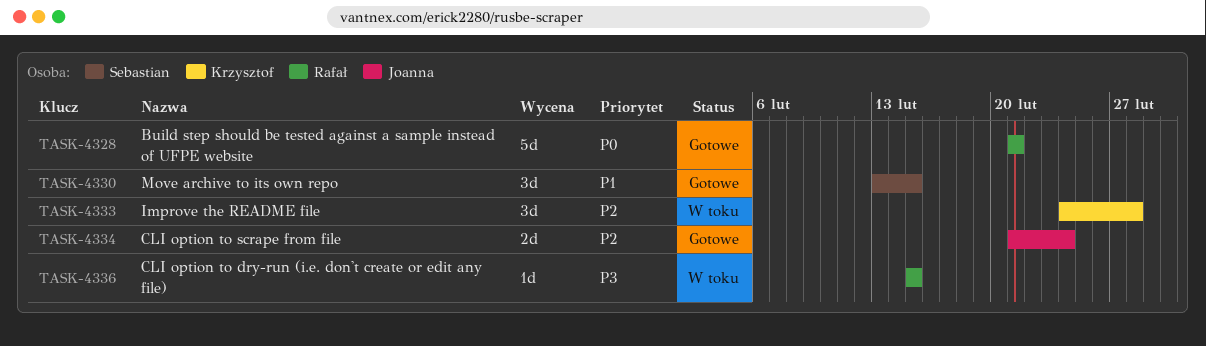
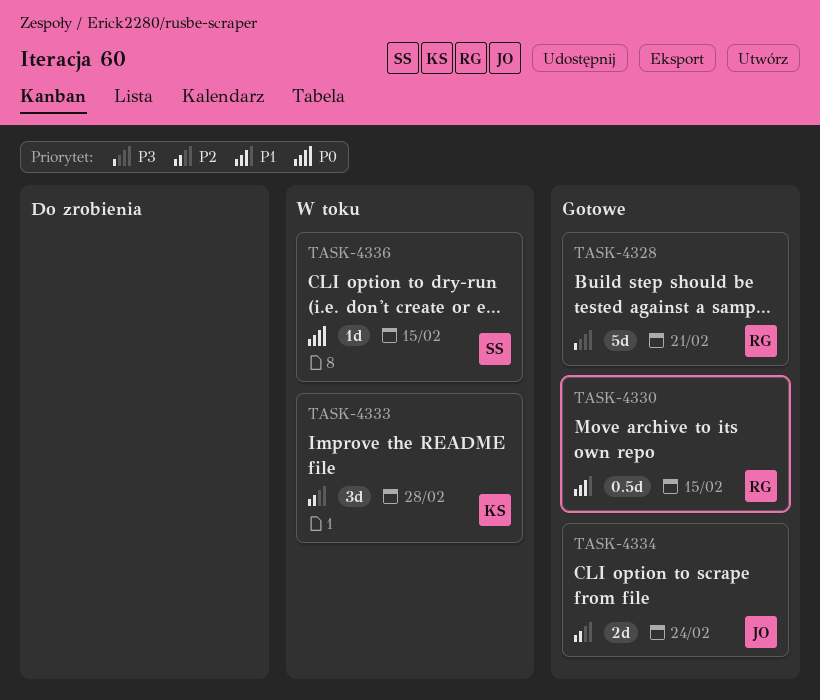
TASK-4328, priority: P0 -> P3
TASK-4330, owner: Sebastian -> Rafał
TASK-4330, estimate: 3d -> 0.5d
TASK-4336, owner: Rafał -> Sebastian
TASK-4336, priority: P3 -> P0

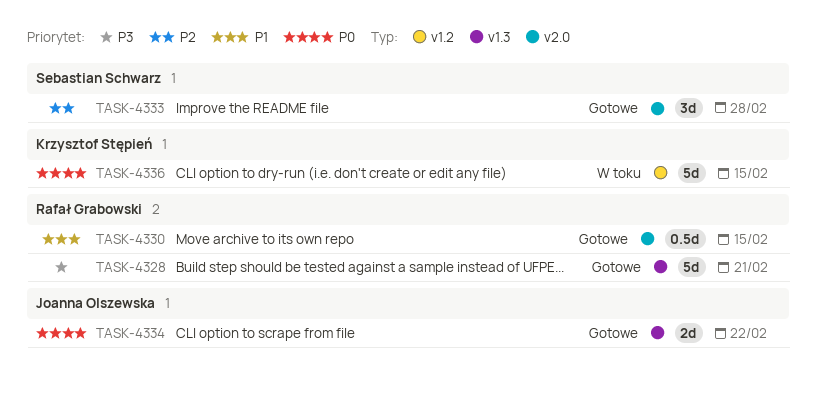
TASK-4333, status: W toku -> Gotowe
TASK-4333, owner: Krzysztof Stępień -> Sebastian Schwarz
TASK-4334, priority: P2 -> P0
TASK-4334, due: Feb 24 -> Feb 22
TASK-4336, owner: Sebastian Schwarz -> Krzysztof Stępień
TASK-4336, estimate: 1d -> 5d

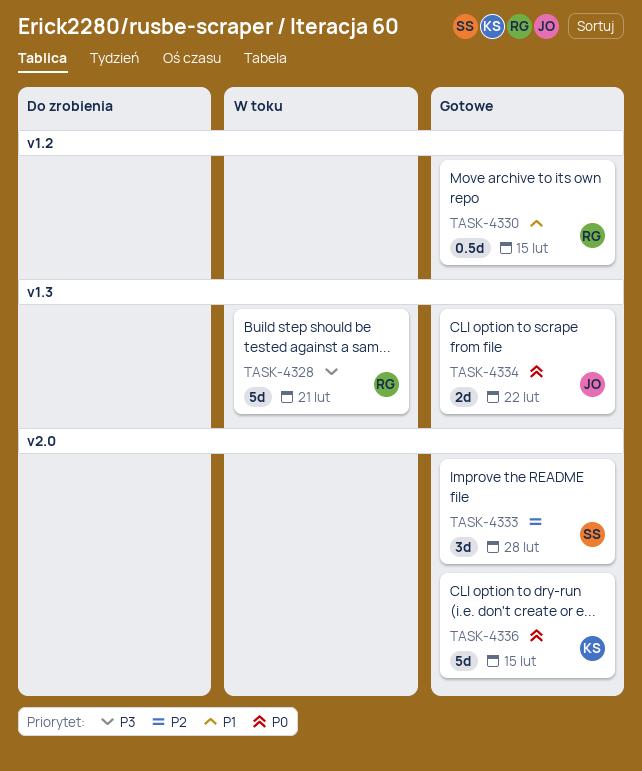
TASK-4328, status: Gotowe -> W toku
TASK-4330, label: v2.0 -> v1.2
TASK-4336, status: W toku -> Gotowe
TASK-4336, label: v1.2 -> v2.0

